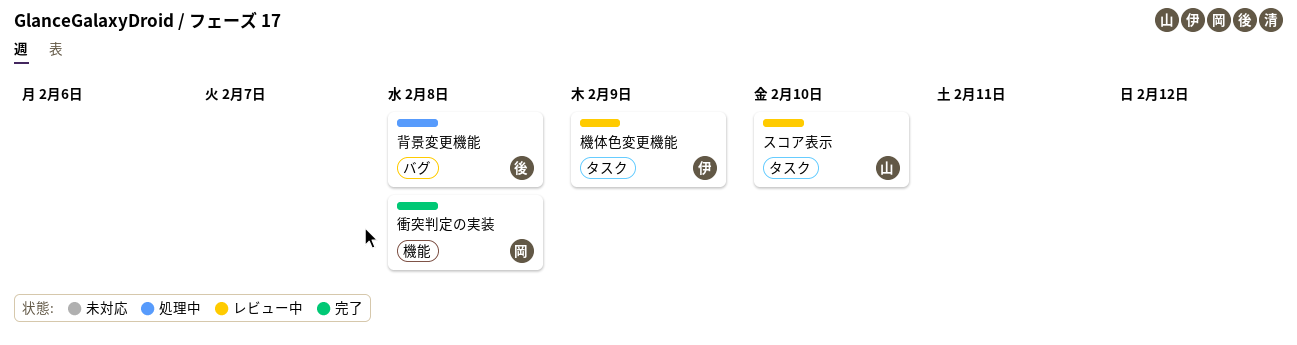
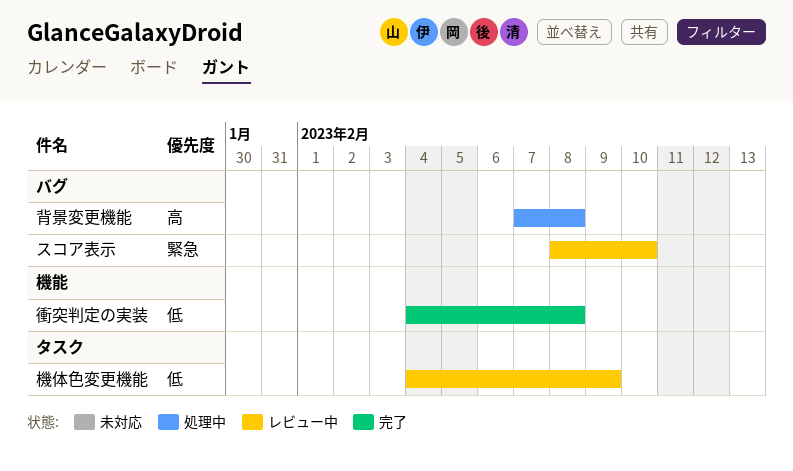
スコア表示, label: タスク -> バグ

